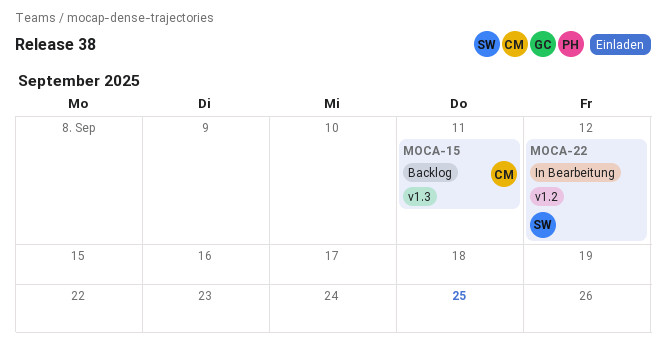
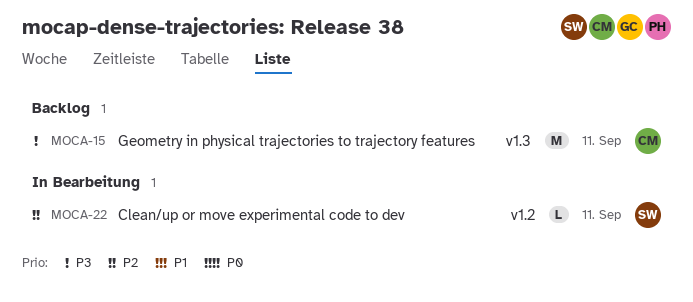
MOCA-22, due: Sep 12 -> Sep 11

